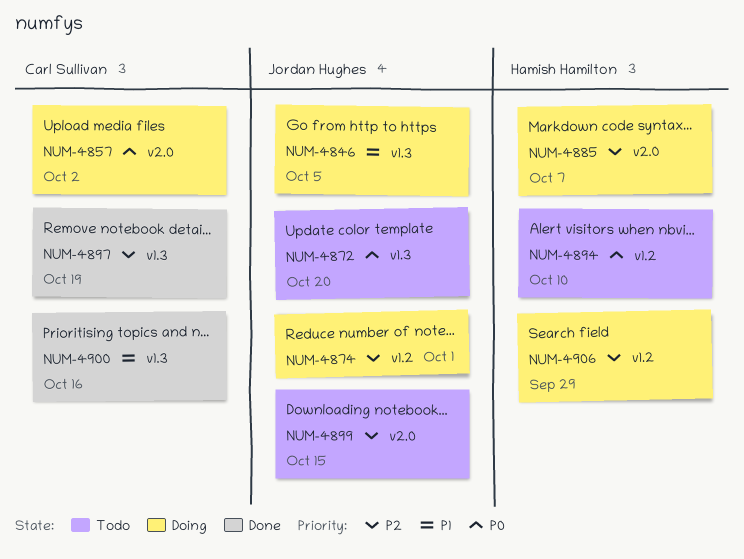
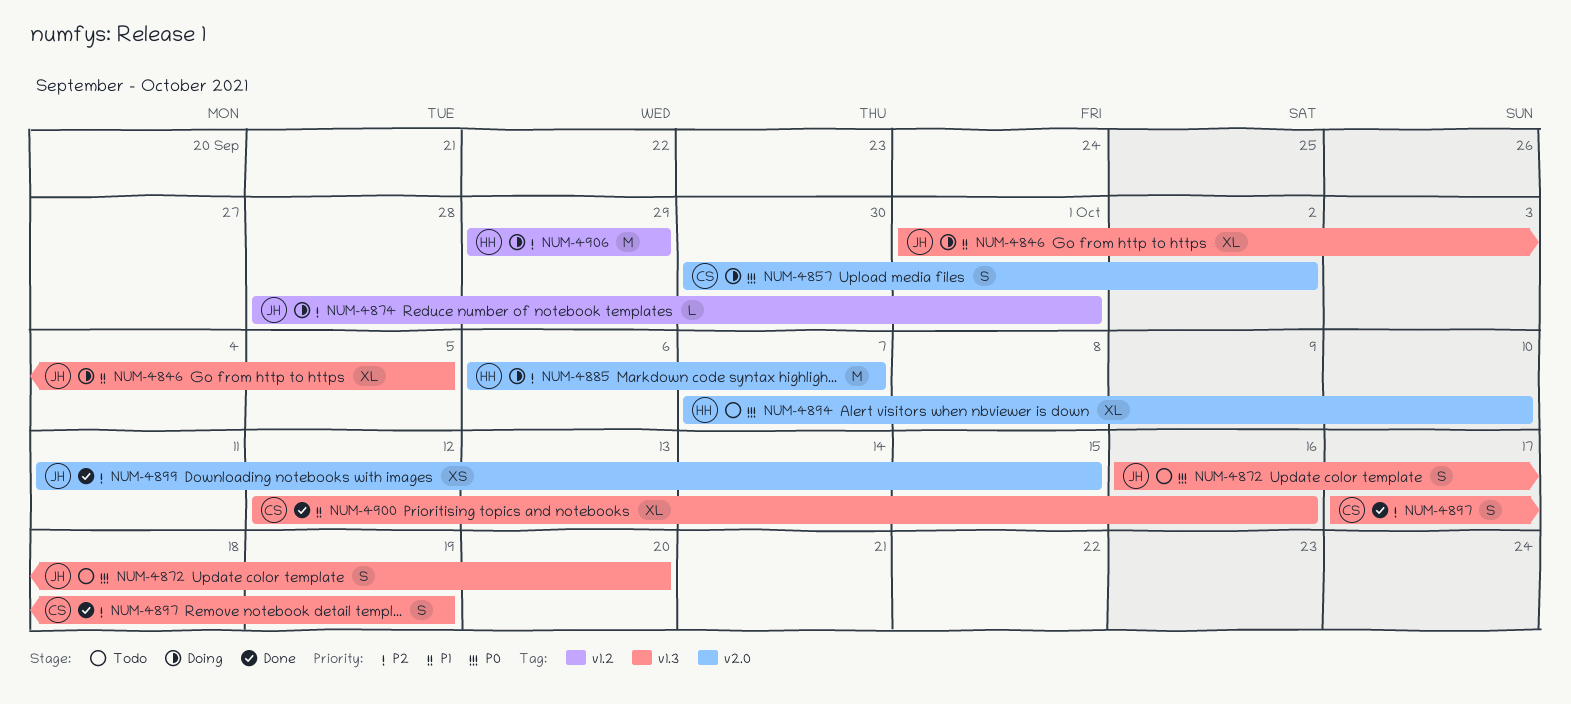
NUM-4894, label: v1.2 -> v2.0
NUM-4899, status: Todo -> Done

